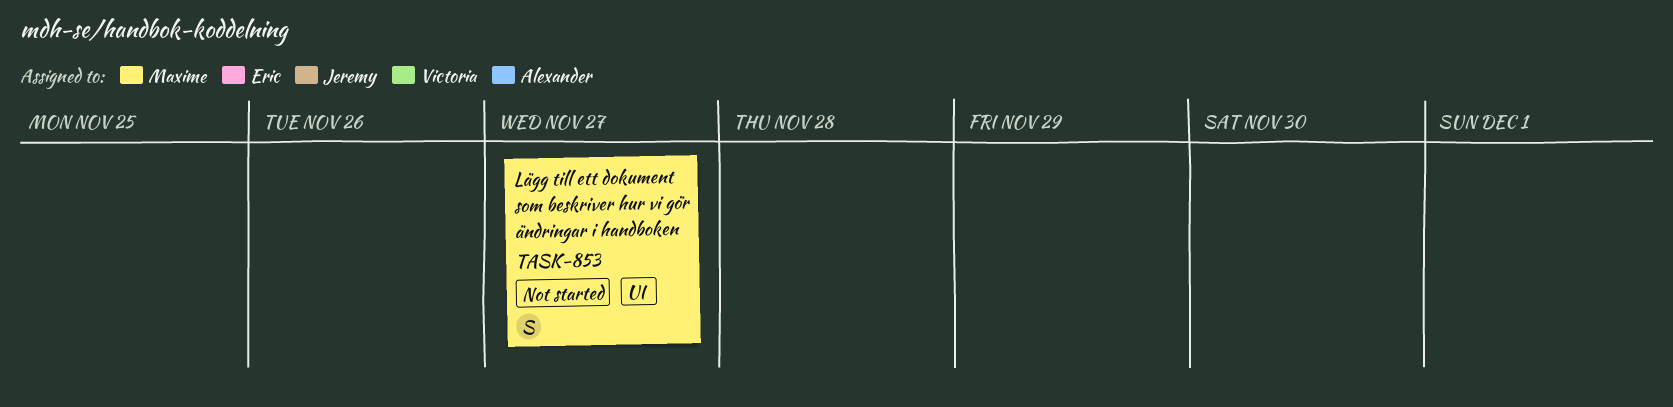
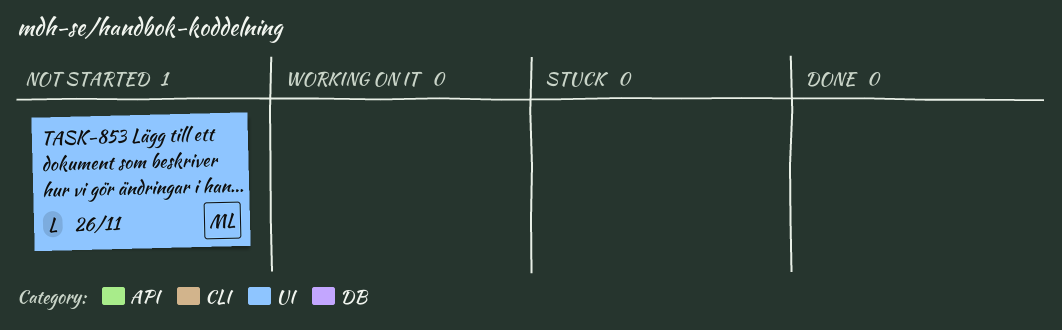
TASK-853, estimate: S -> L
TASK-853, due: Nov 27 -> Nov 26

